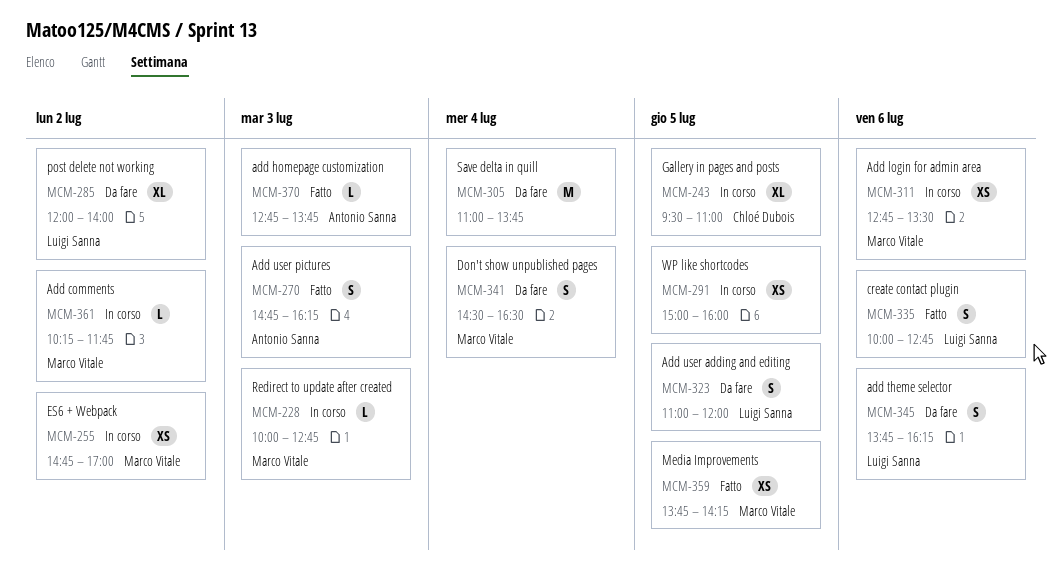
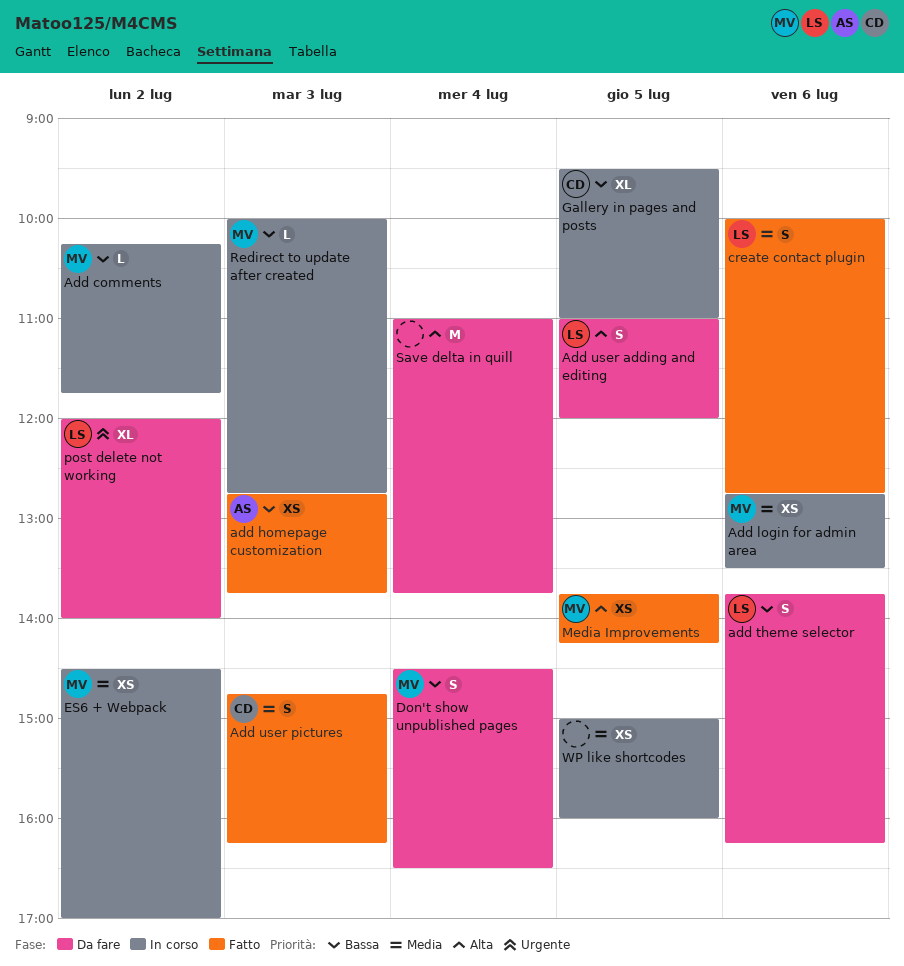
add homepage customization, estimate: L -> XS
Add user pictures, owner: Antonio Sanna -> Chloé Dubois
ES6 + Webpack, begins: 14:45 -> 14:30

